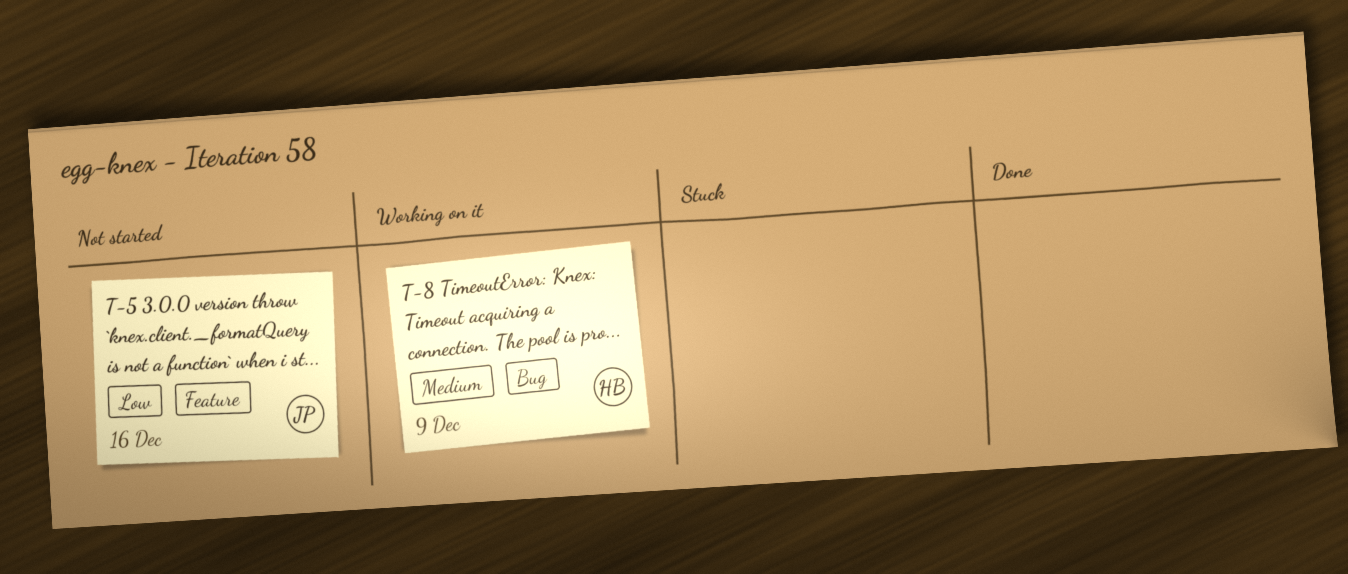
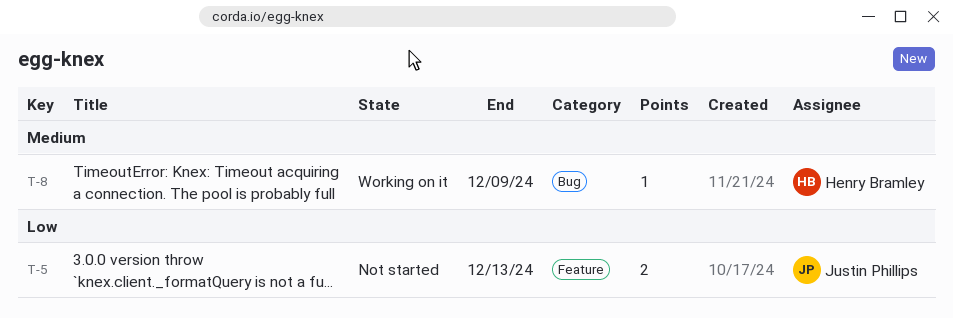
T-5, due: Dec 16 -> Dec 13

